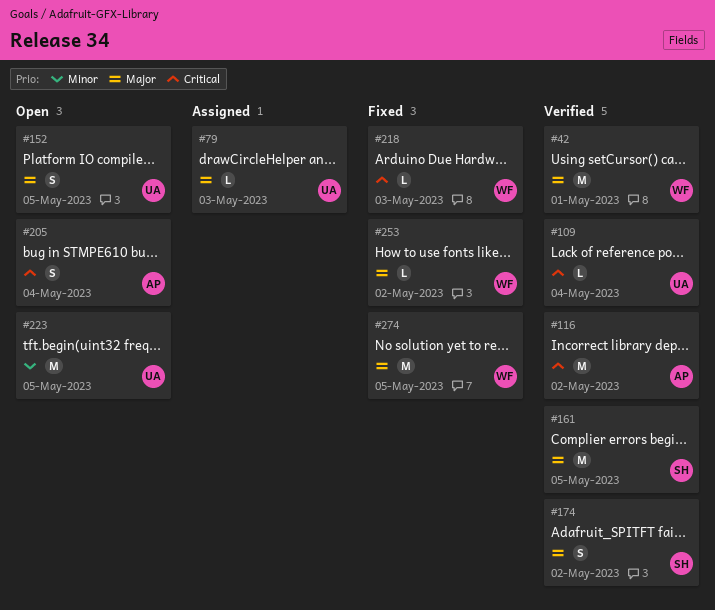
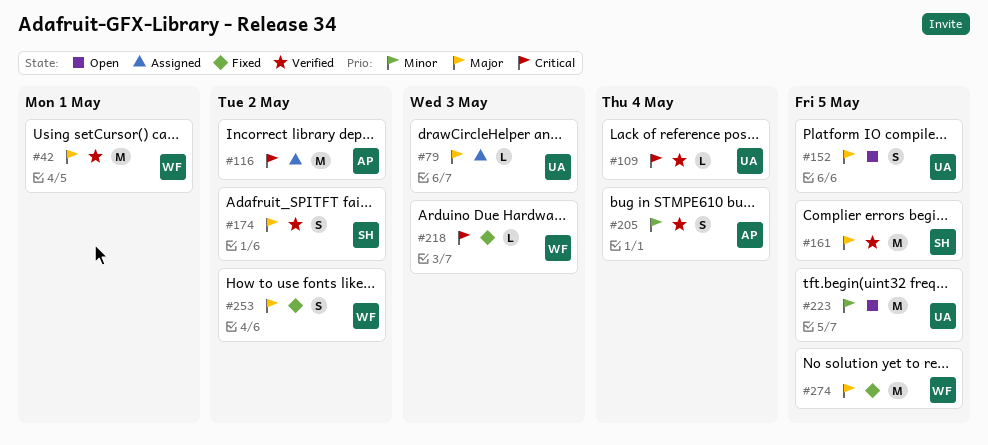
#116, status: Verified -> Assigned
#205, status: Open -> Verified
#205, priority: Critical -> Minor
#253, estimate: L -> S

